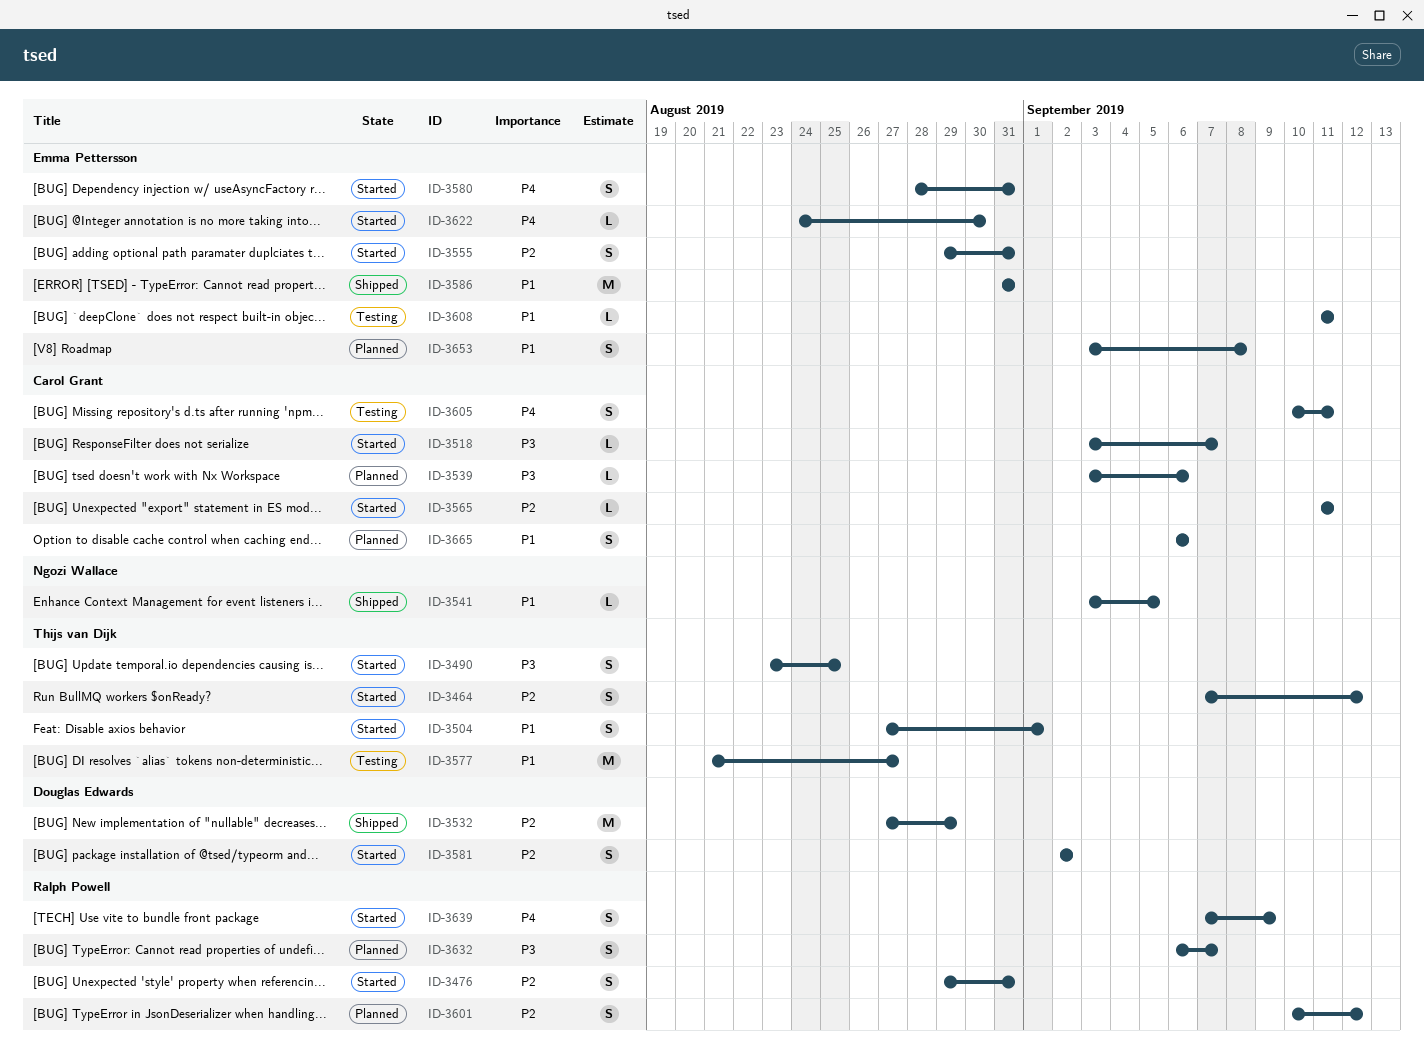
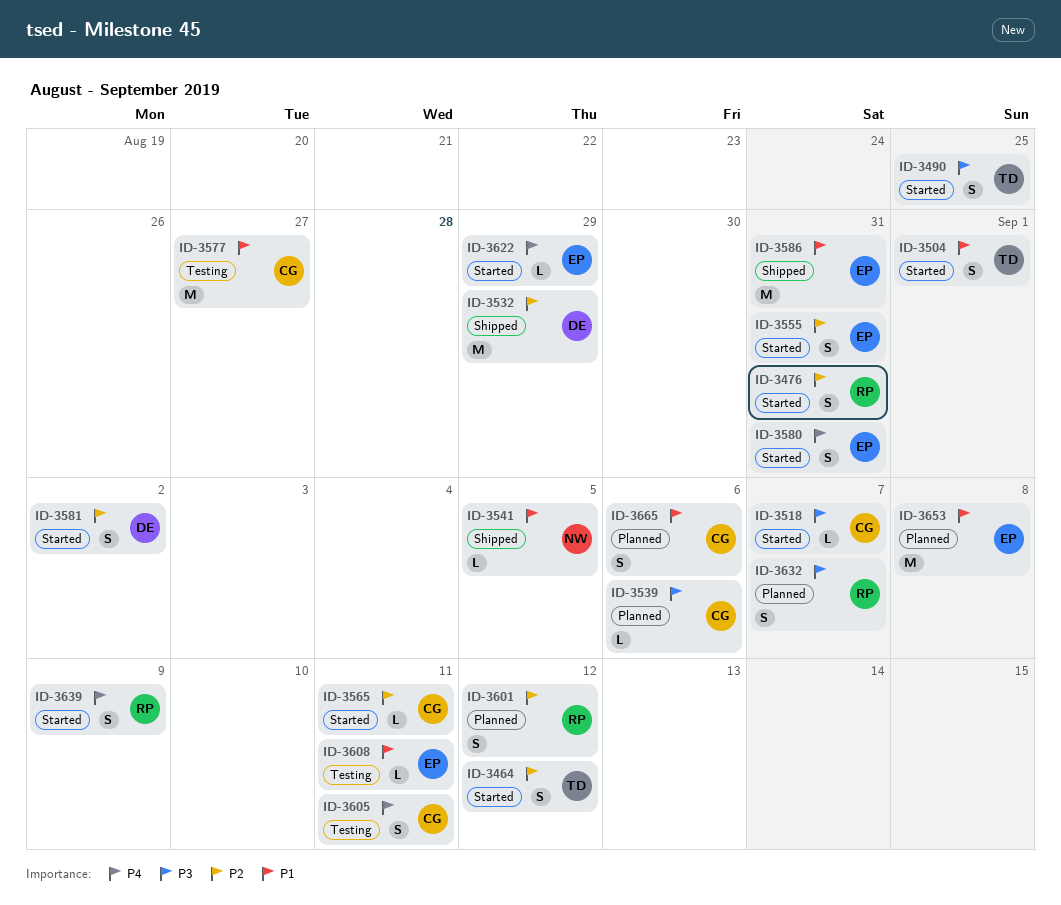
ID-3577, owner: Thijs van Dijk -> Carol Grant
ID-3622, due: Aug 30 -> Aug 29
ID-3653, estimate: S -> M

